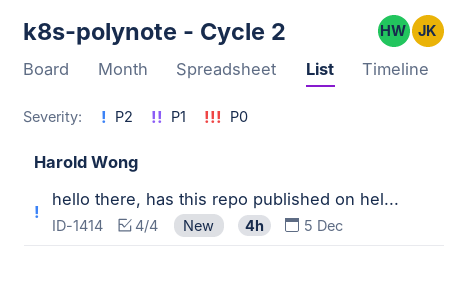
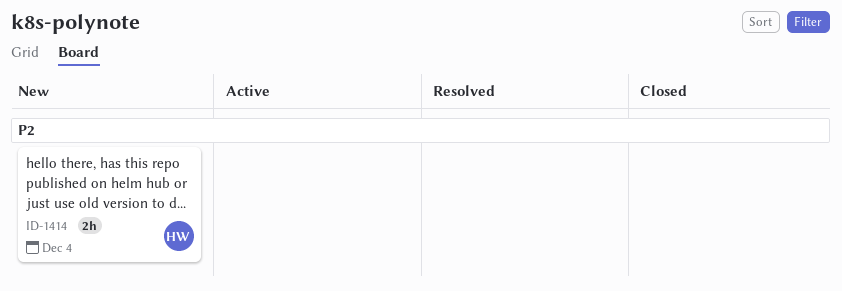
ID-1414, estimate: 4h -> 2h
ID-1414, due: Dec 5 -> Dec 4

